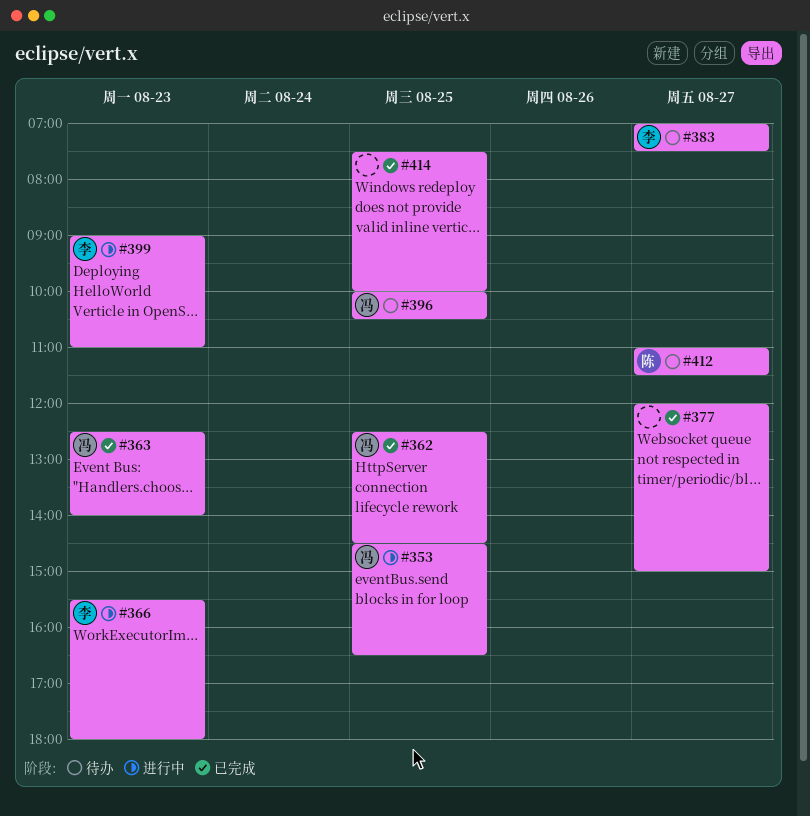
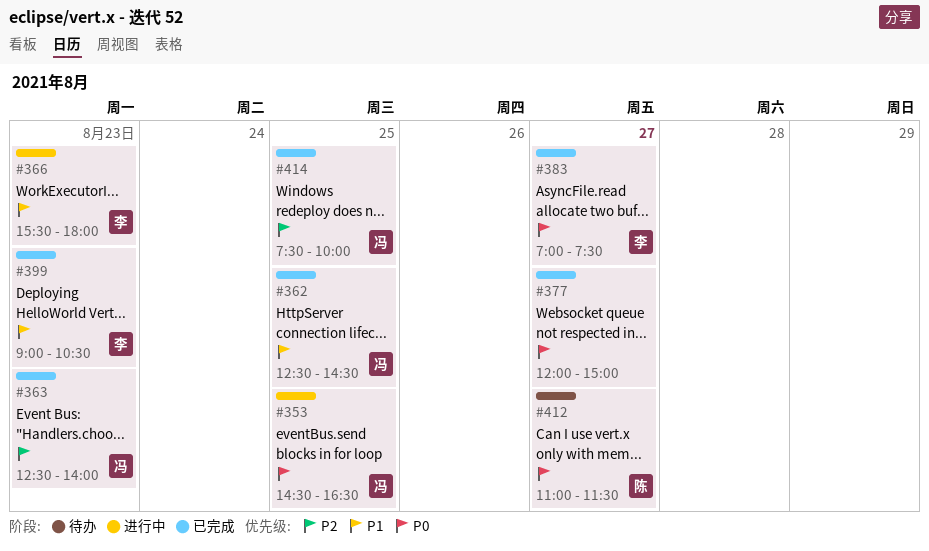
#383, status: 待办 -> 已完成
#396: present -> none
#399, status: 进行中 -> 已完成
#399, ends: 11:00 -> 10:30
#414, owner: none -> 冯

